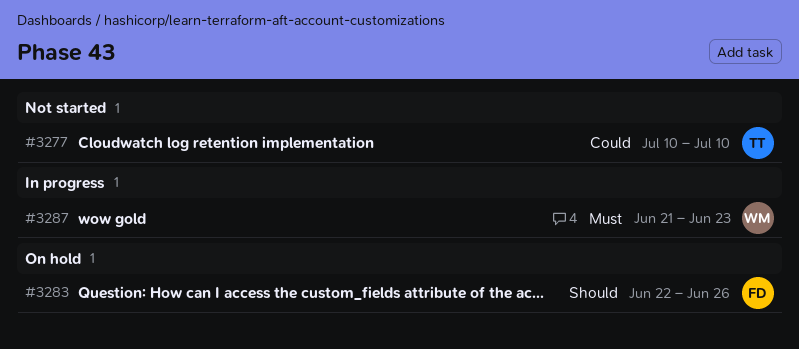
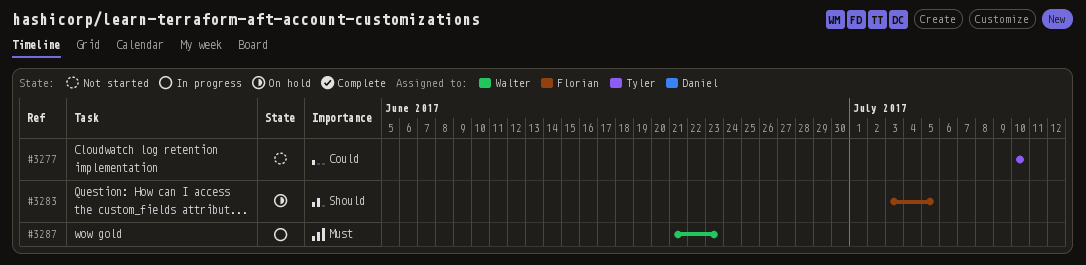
#3283, start: Jun 22 -> Jul 3
#3283, due: Jun 26 -> Jul 5

